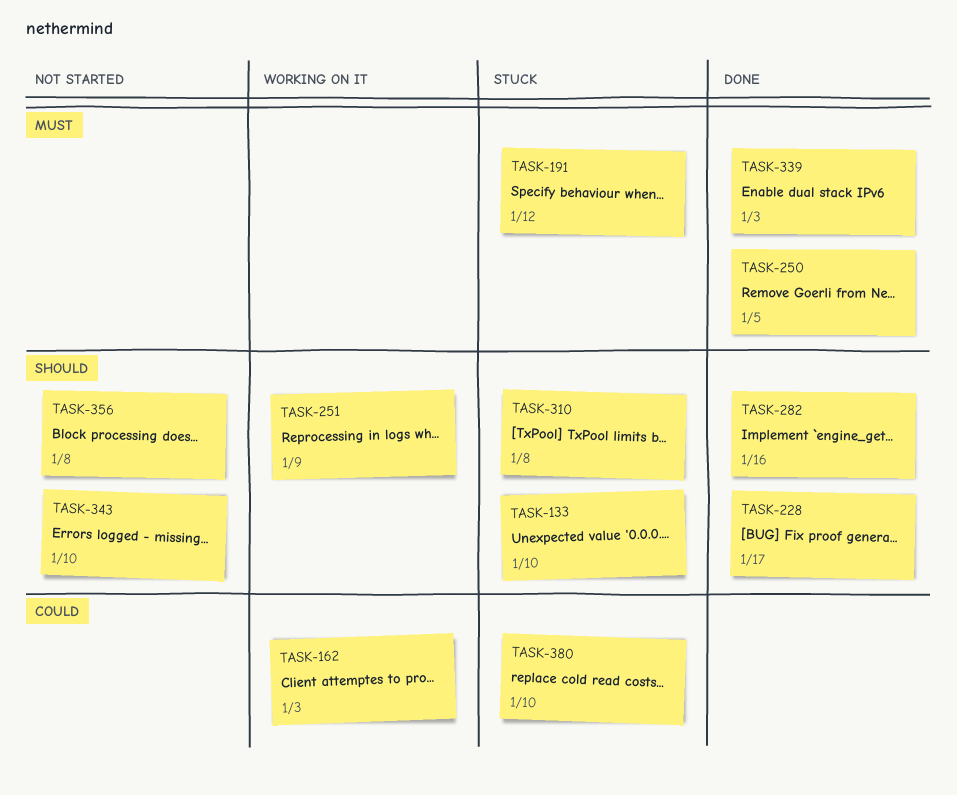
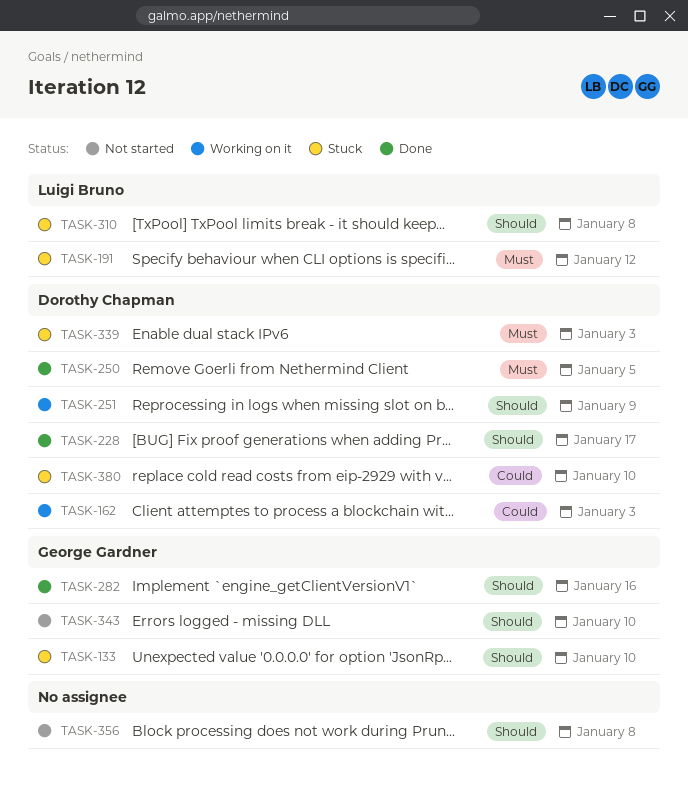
TASK-339, status: Done -> Stuck

